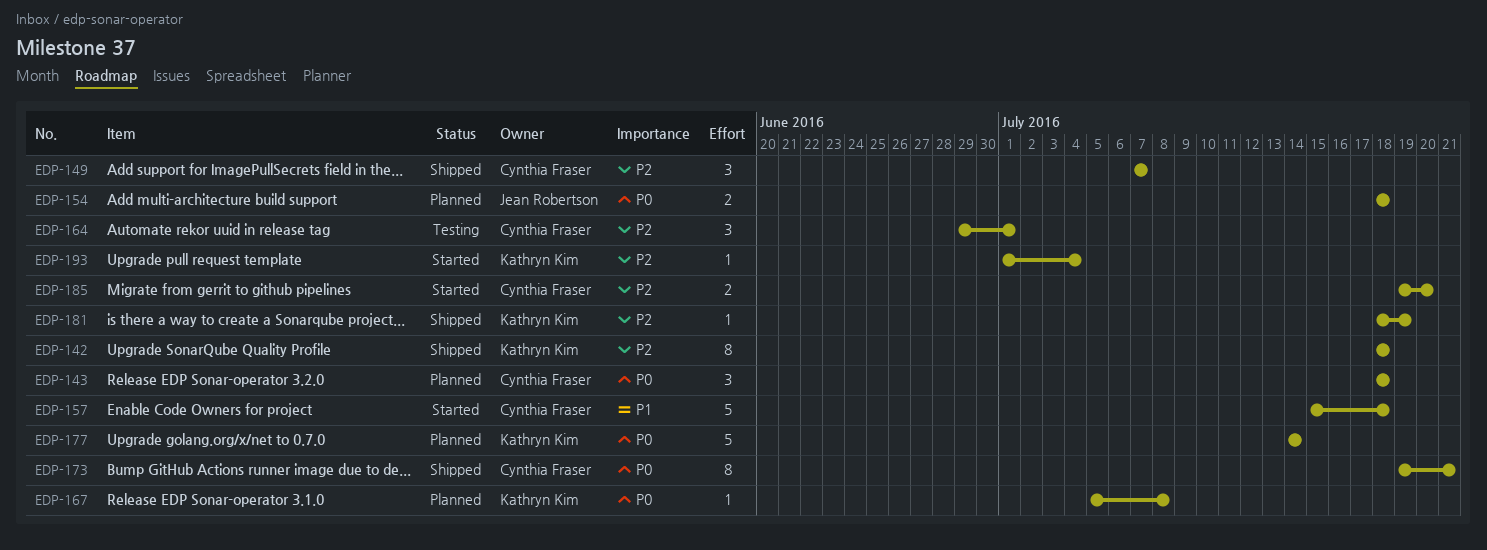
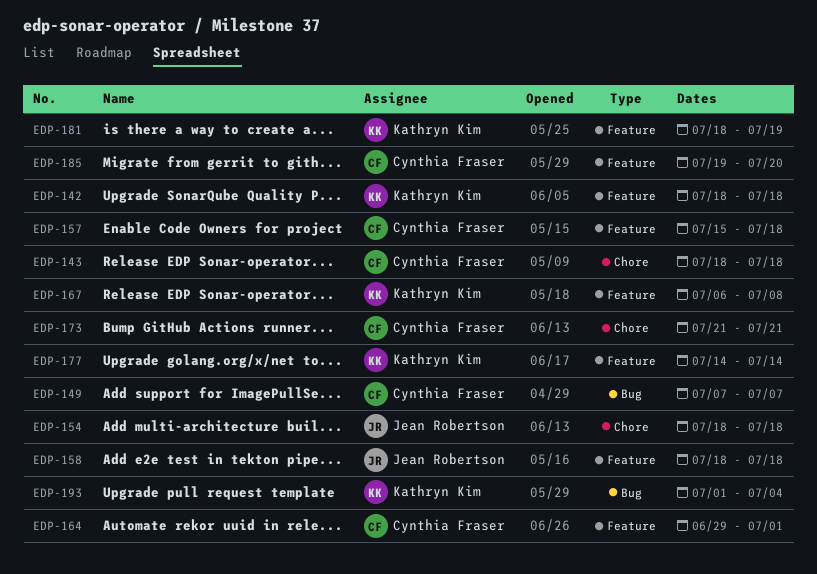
EDP-158: none -> present
EDP-167, start: Jul 5 -> Jul 6
EDP-173, start: Jul 19 -> Jul 21

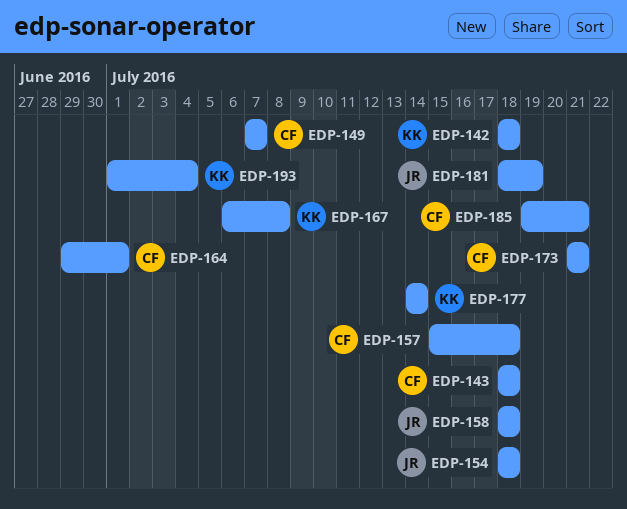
EDP-181, owner: Kathryn Kim -> Jean Robertson
EDP-185, due: Jul 20 -> Jul 21

